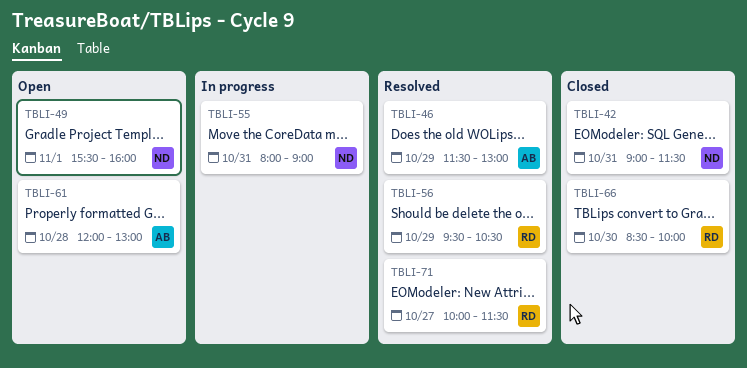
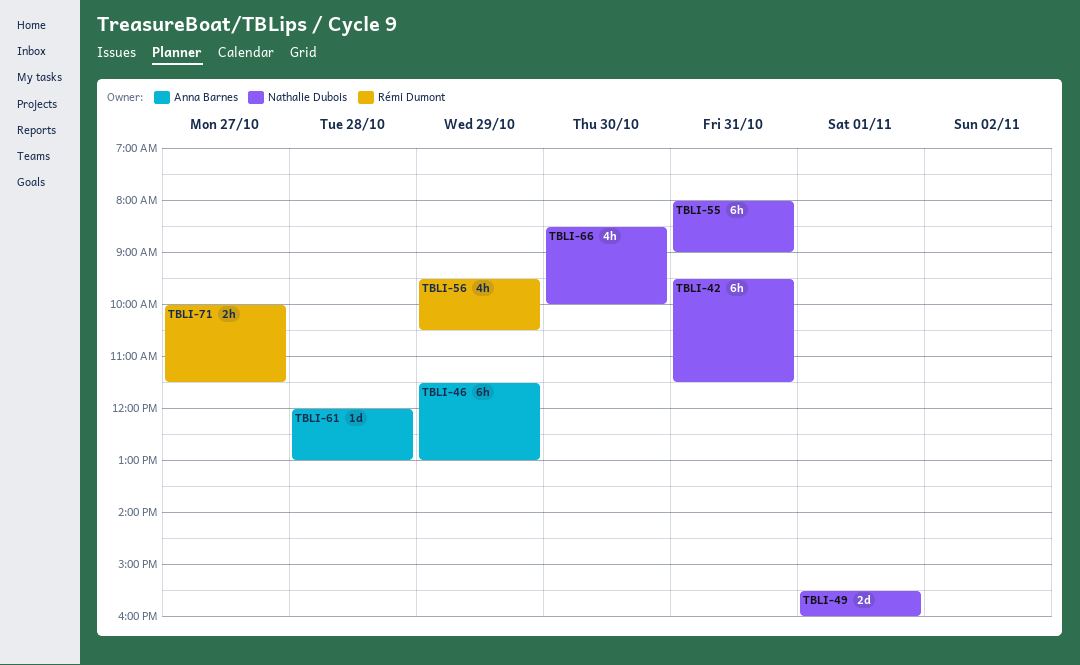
TBLI-42, begins: 09:00 -> 09:30
TBLI-66, owner: Rémi Dumont -> Nathalie Dubois

